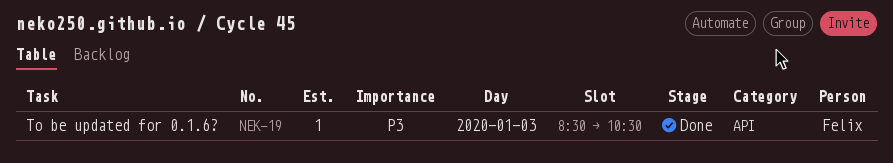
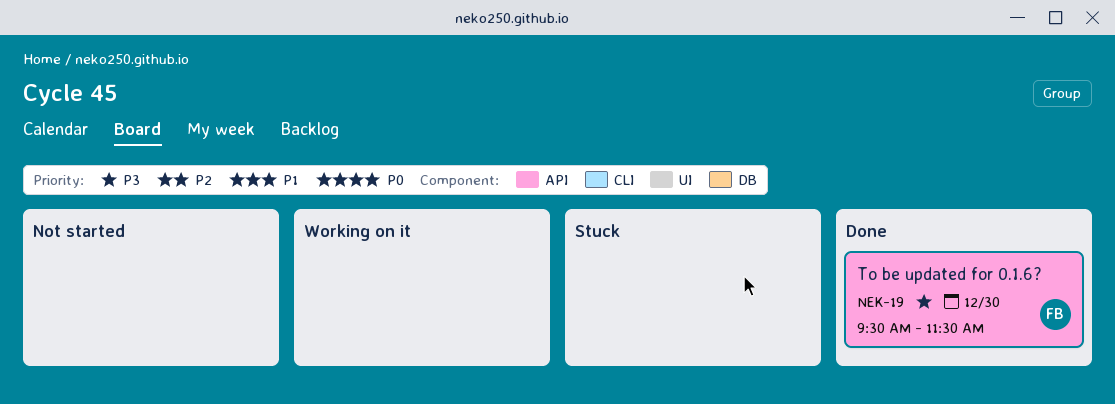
NEK-19, day: Jan 3 -> Dec 30
NEK-19, begins: 08:30 -> 09:30
NEK-19, ends: 10:30 -> 11:30

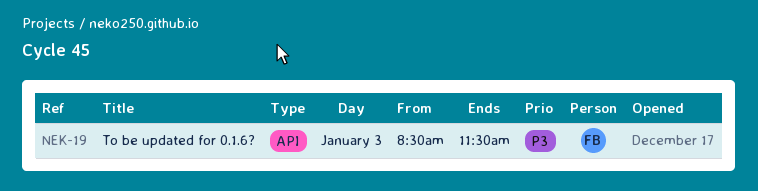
NEK-19, day: Dec 30 -> Jan 3
NEK-19, begins: 09:30 -> 08:30

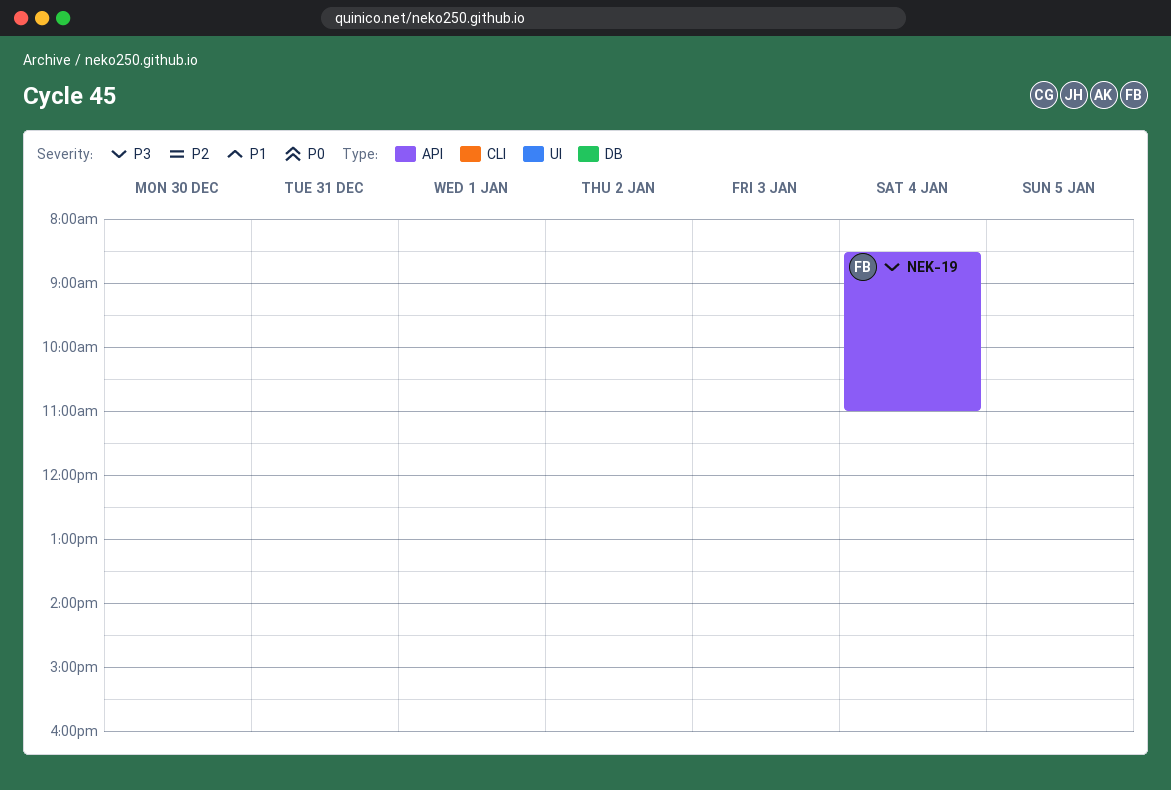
NEK-19, day: Jan 3 -> Jan 4
NEK-19, ends: 11:30 -> 11:00

